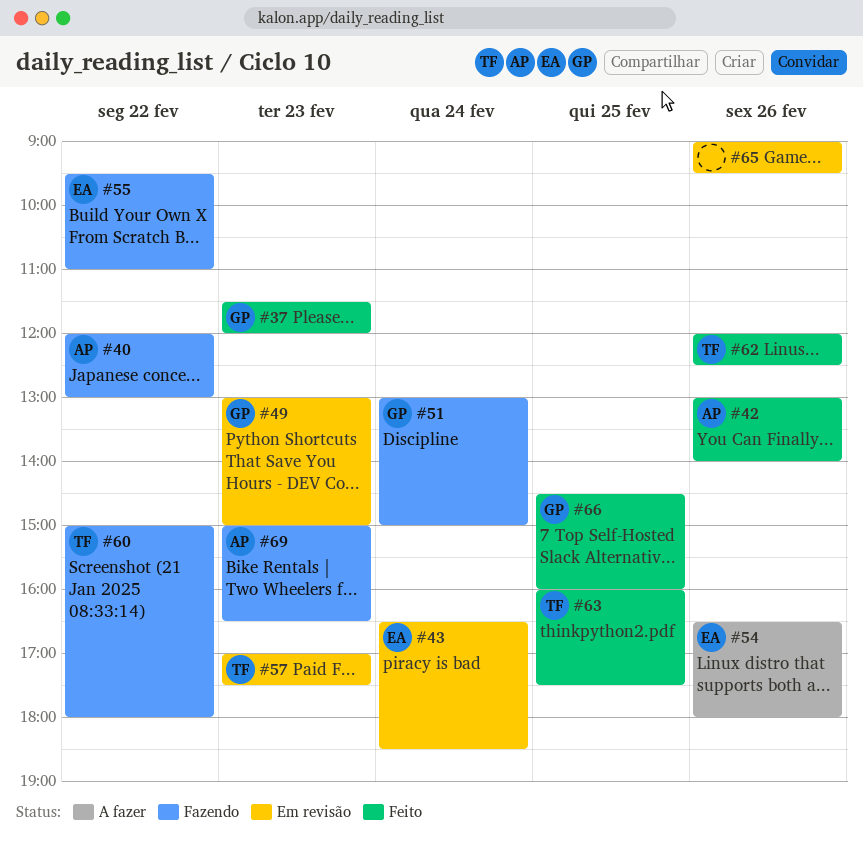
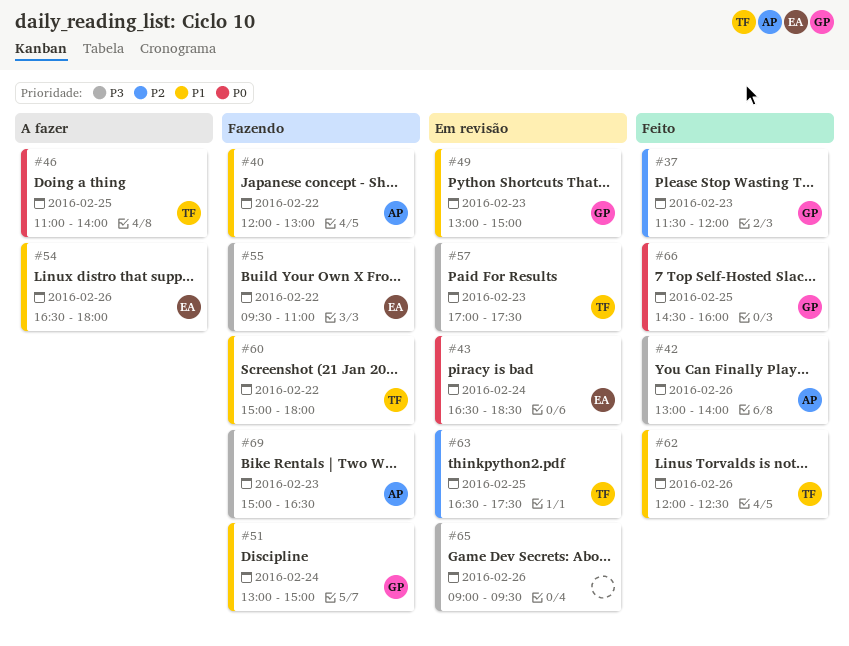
#46: none -> present
#63, status: Feito -> Em revisão
#63, begins: 16:00 -> 16:30

